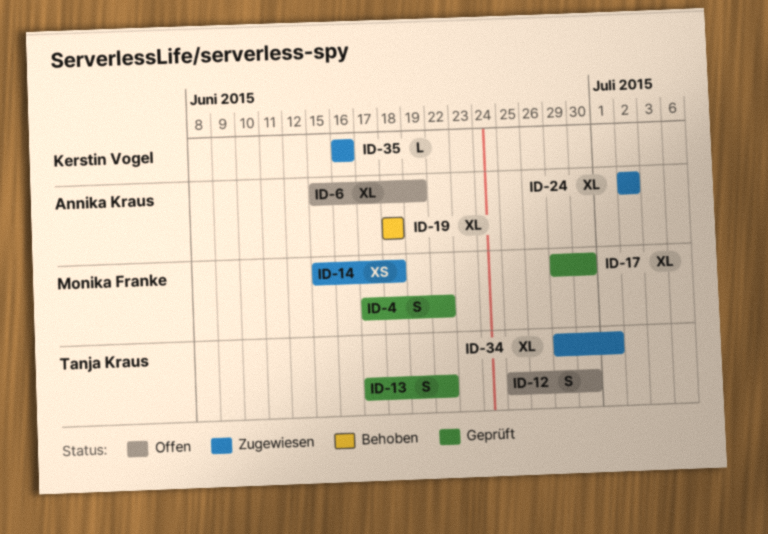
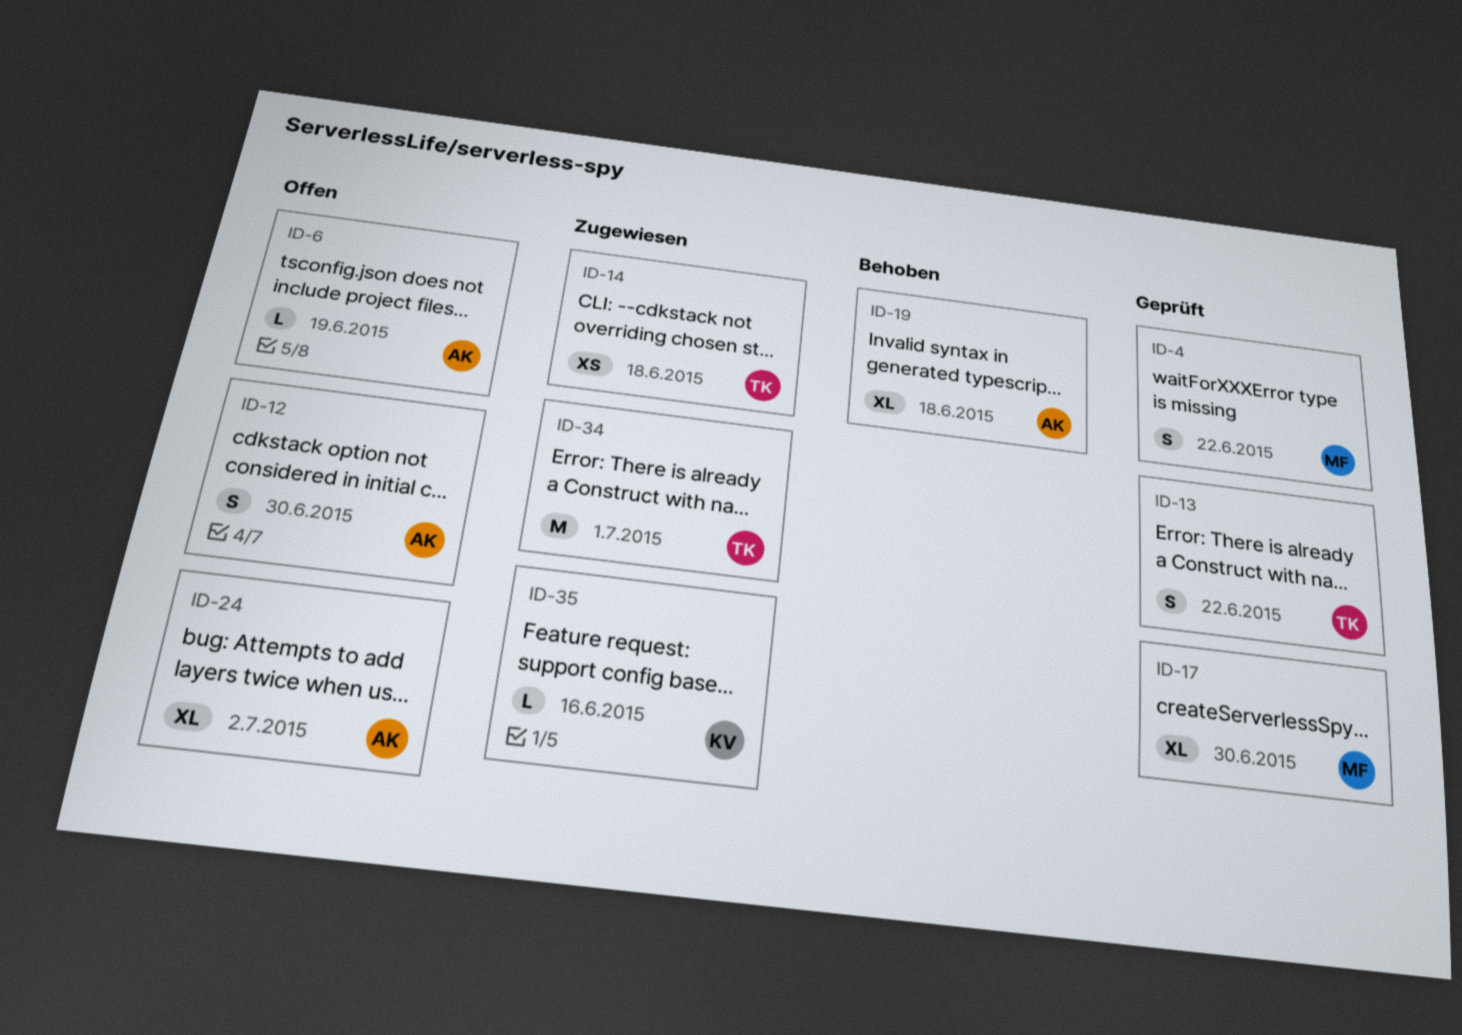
ID-6, estimate: XL -> L
ID-12, owner: Tanja Kraus -> Annika Kraus
ID-14, owner: Monika Franke -> Tanja Kraus
ID-24, status: Zugewiesen -> Offen
ID-34, estimate: XL -> M

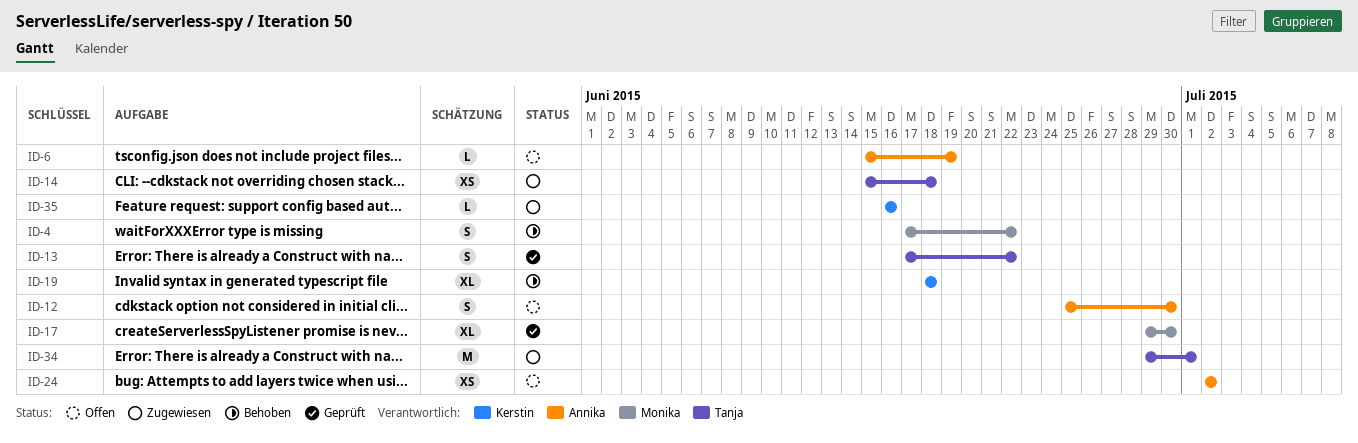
ID-4, status: Geprüft -> Behoben
ID-19, owner: Annika -> Kerstin
ID-24, estimate: XL -> XS

